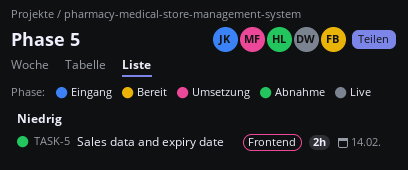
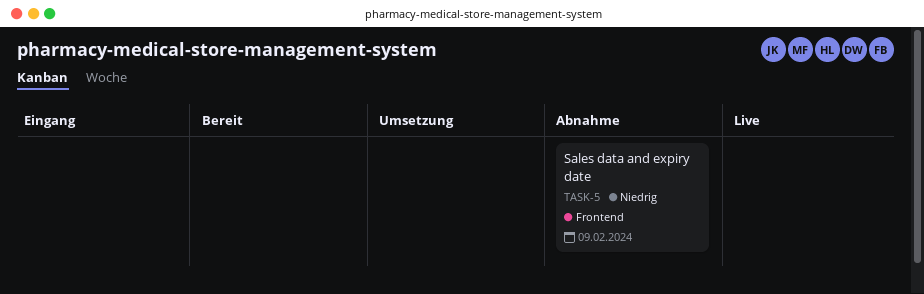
TASK-5, due: Feb 14 -> Feb 9

